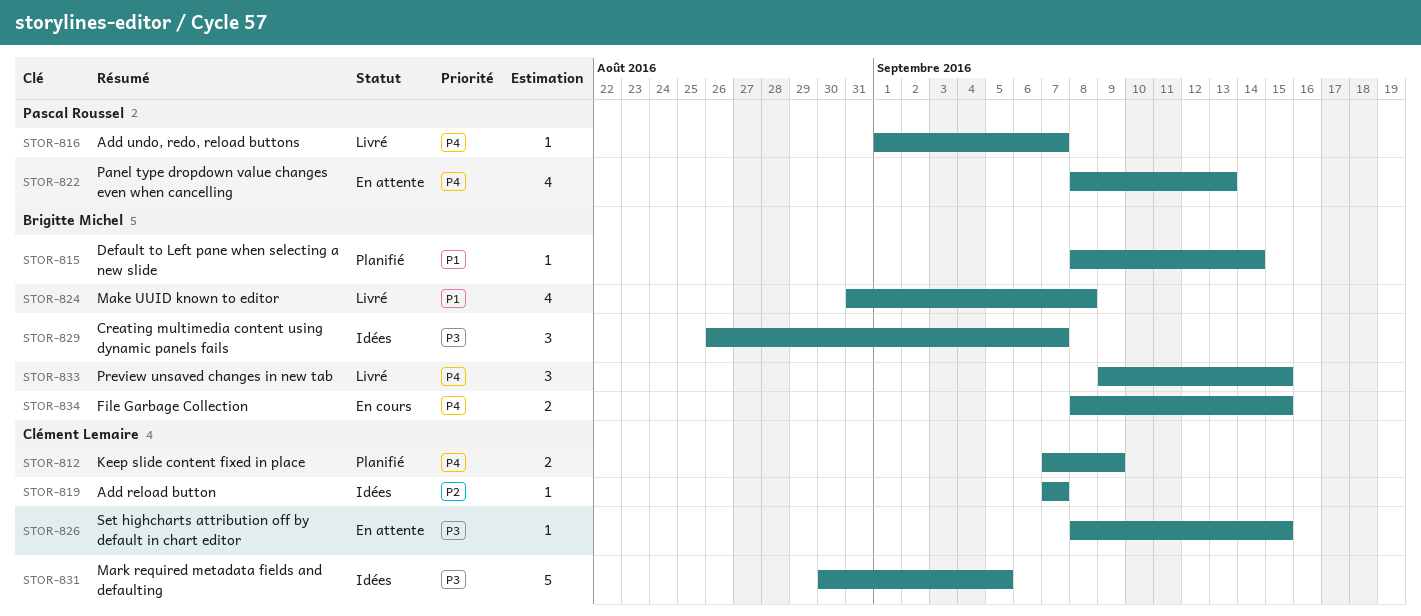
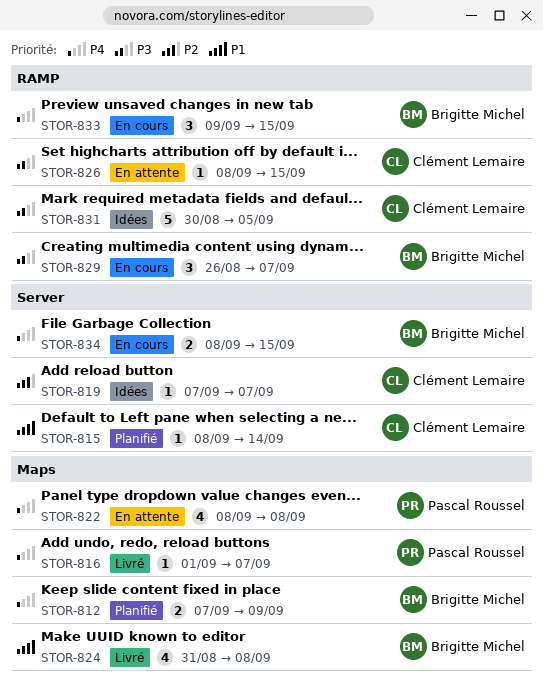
STOR-812, owner: Clément Lemaire -> Brigitte Michel
STOR-815, owner: Brigitte Michel -> Clément Lemaire
STOR-822, due: Sep 13 -> Sep 8
STOR-829, status: Idées -> En cours
STOR-833, status: Livré -> En cours

